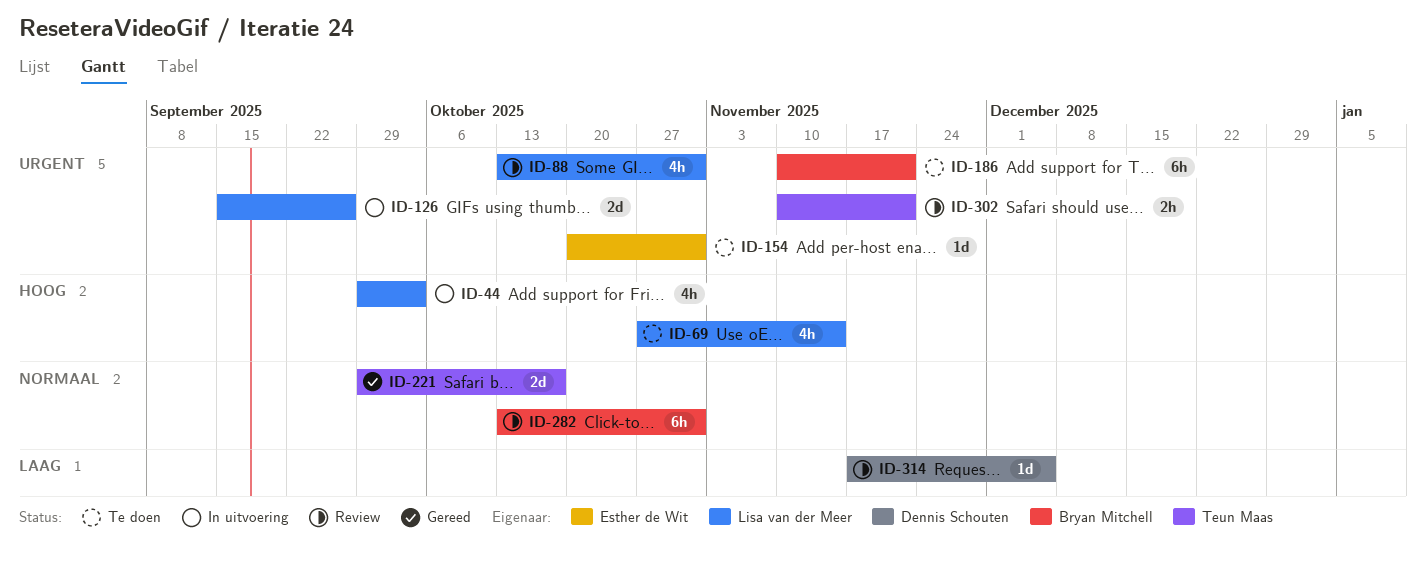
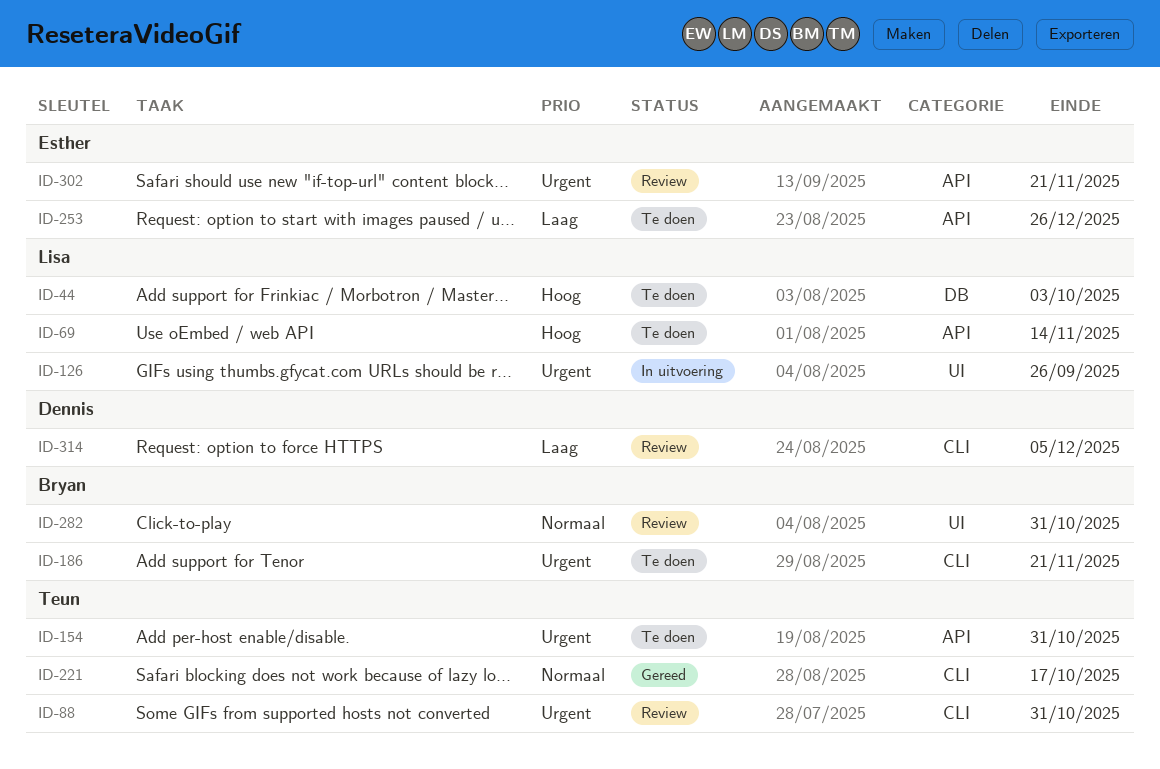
ID-44, status: In uitvoering -> Te doen
ID-88, owner: Lisa van der Meer -> Teun Maas
ID-154, owner: Esther de Wit -> Teun Maas
ID-253: none -> present
ID-302, owner: Teun Maas -> Esther de Wit

